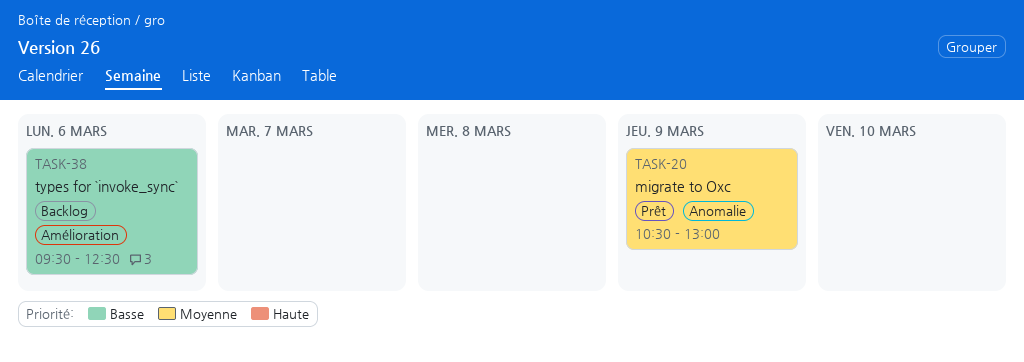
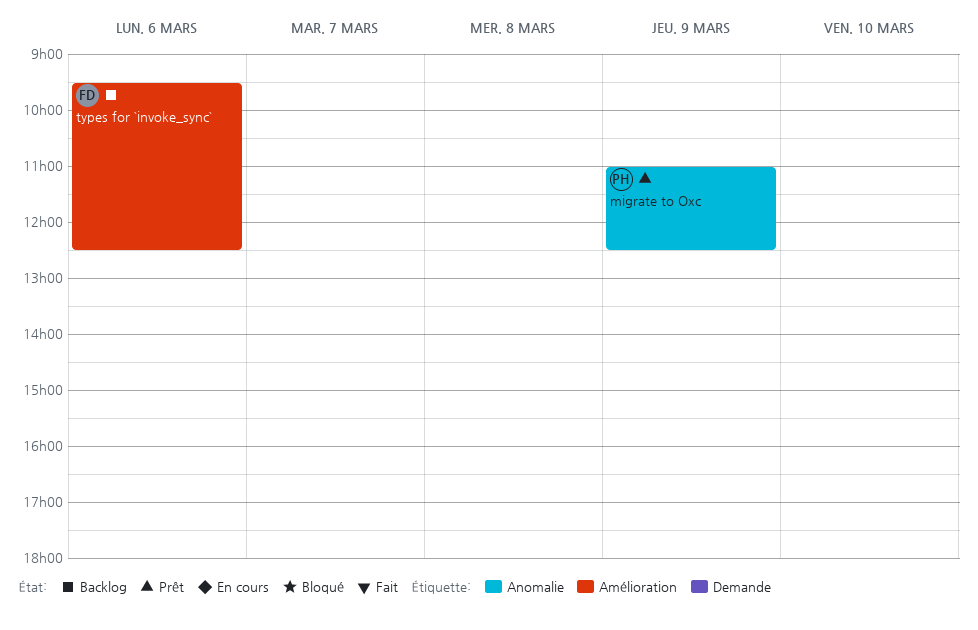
migrate to Oxc, begins: 10:30 -> 11:00
migrate to Oxc, ends: 13:00 -> 12:30

